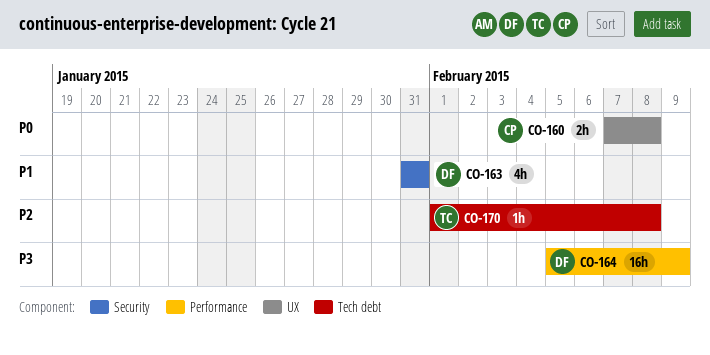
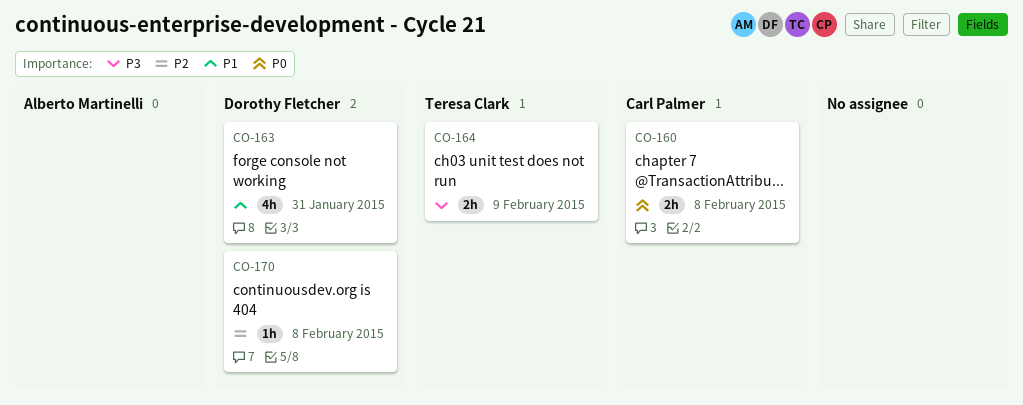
CO-164, owner: Dorothy Fletcher -> Teresa Clark
CO-164, estimate: 16h -> 2h
CO-170, owner: Teresa Clark -> Dorothy Fletcher

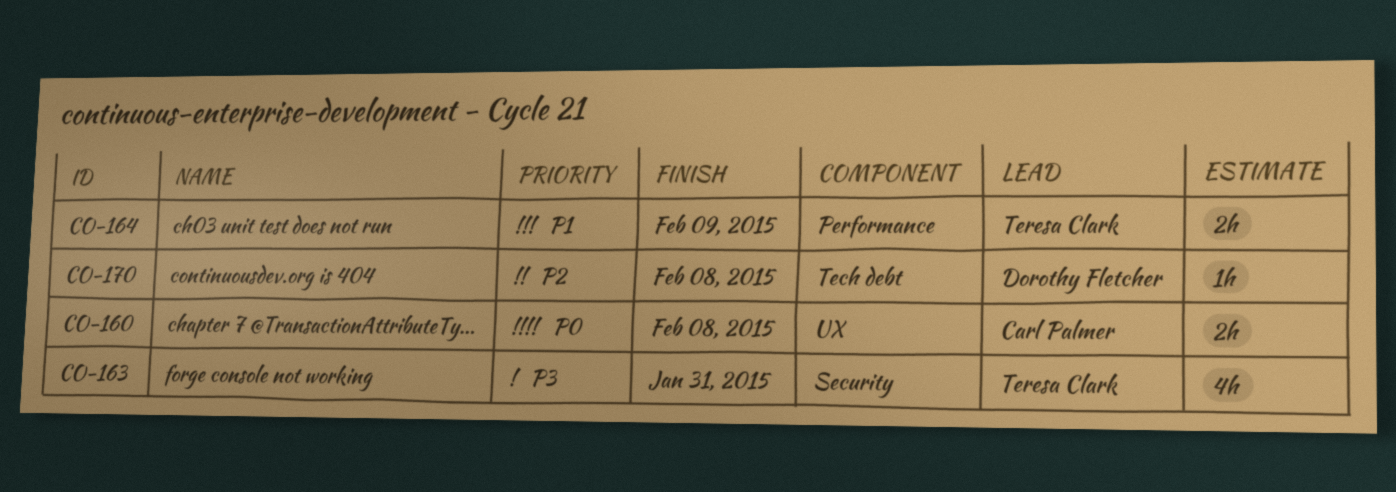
CO-163, owner: Dorothy Fletcher -> Teresa Clark
CO-163, priority: P1 -> P3
CO-164, priority: P3 -> P1

